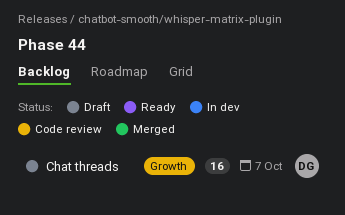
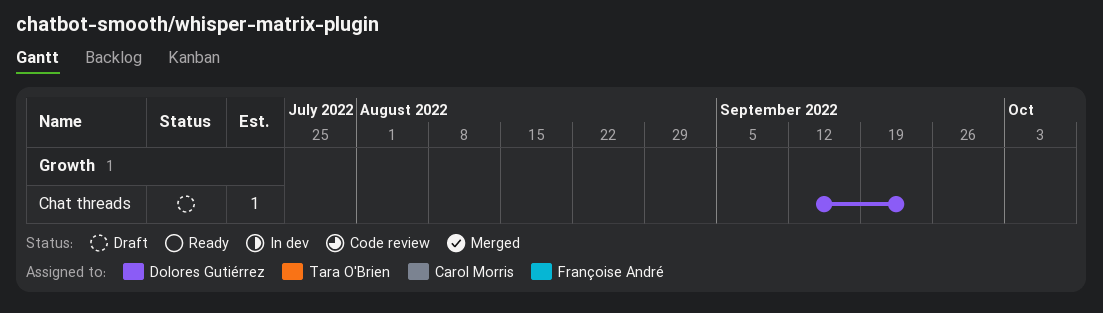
Chat threads, estimate: 16 -> 1
Chat threads, due: Oct 7 -> Sep 23

